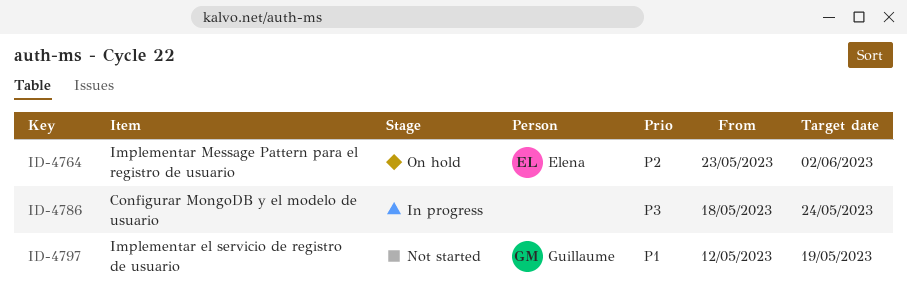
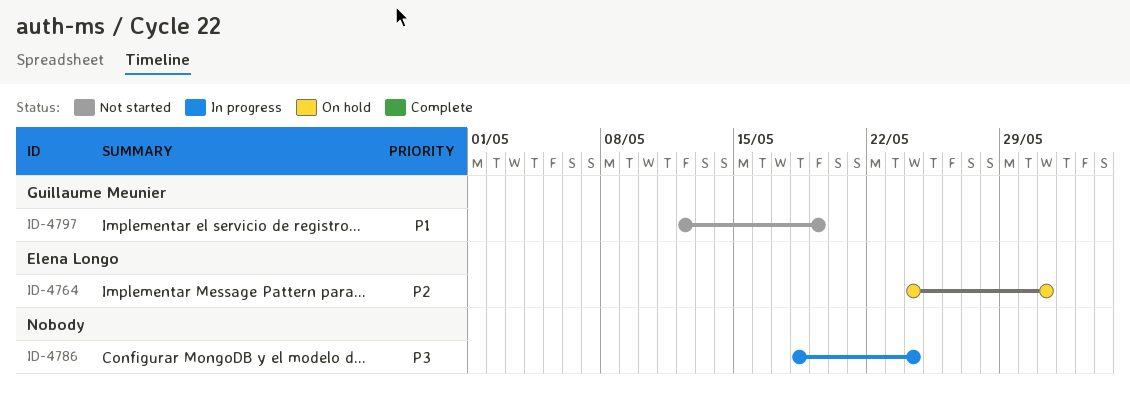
ID-4764, start: May 23 -> May 24
ID-4764, due: Jun 2 -> May 31

